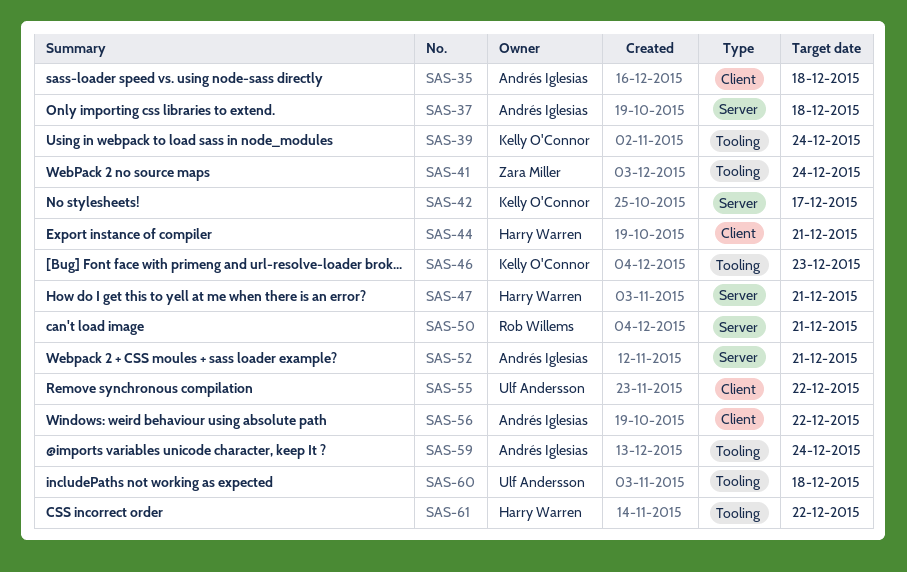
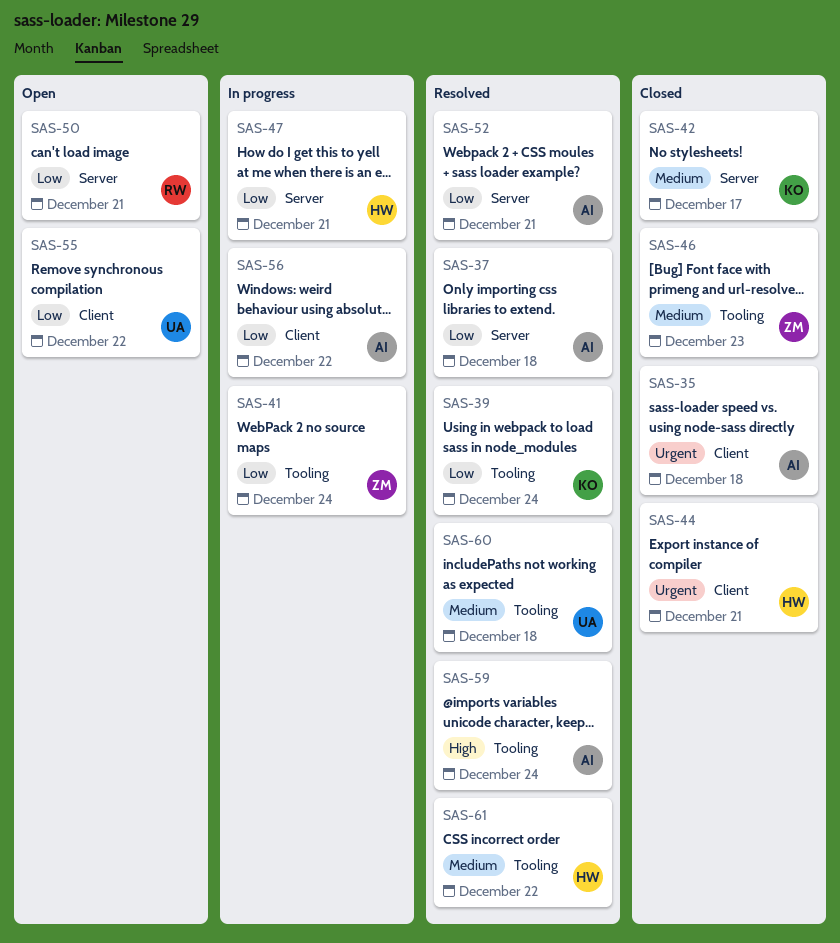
SAS-46, owner: Kelly O'Connor -> Zara Miller

